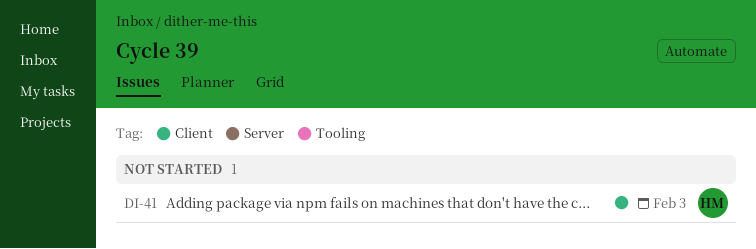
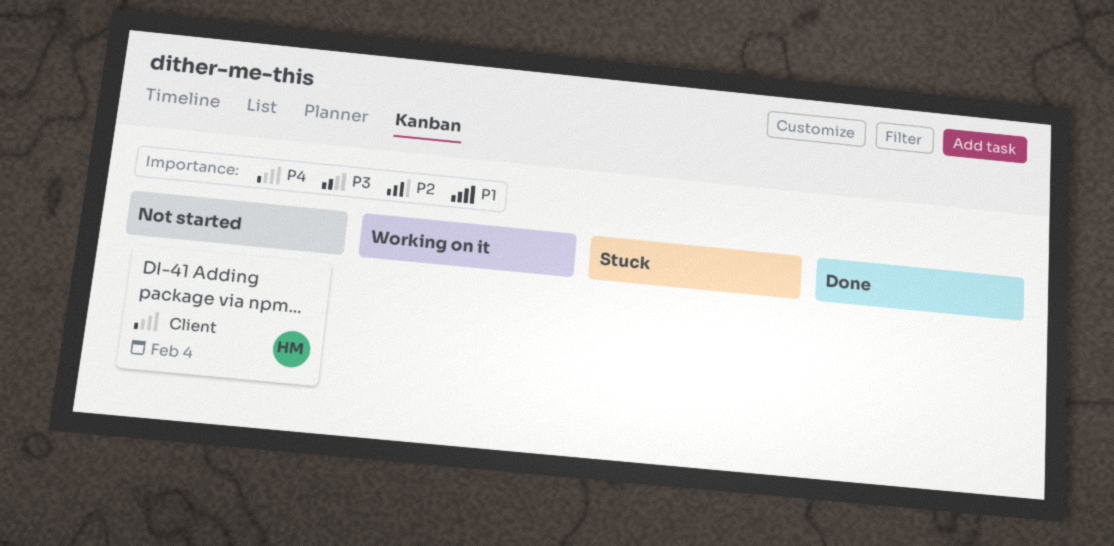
DI-41, due: Feb 3 -> Feb 4

